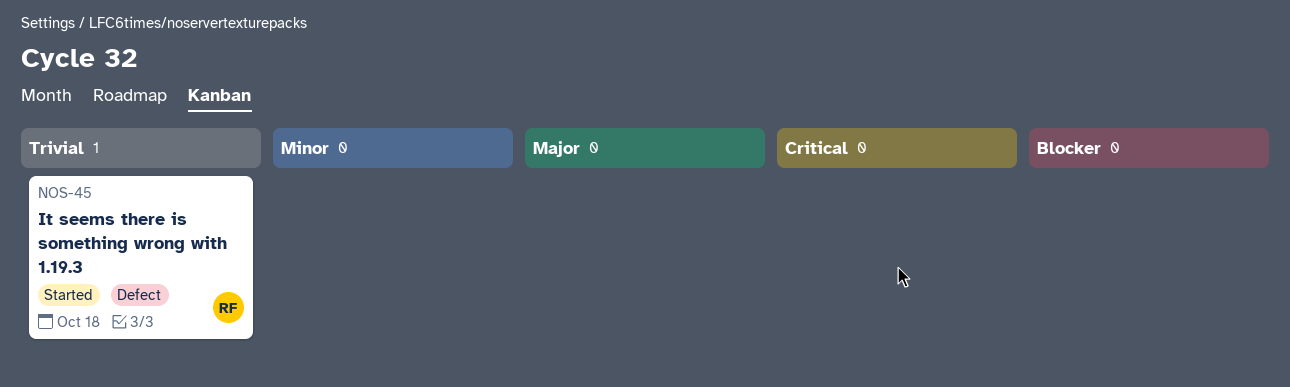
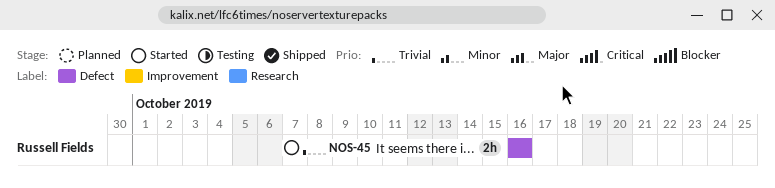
NOS-45, due: Oct 18 -> Oct 16

